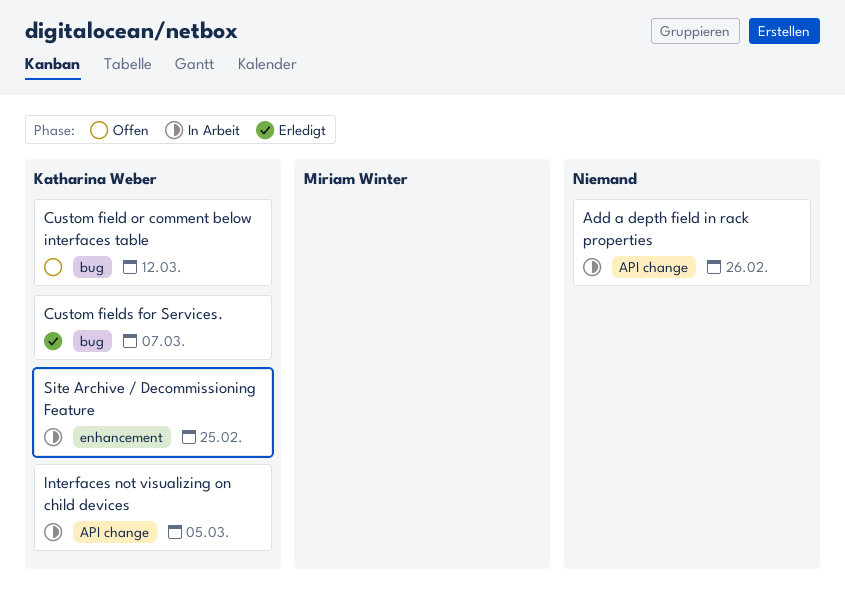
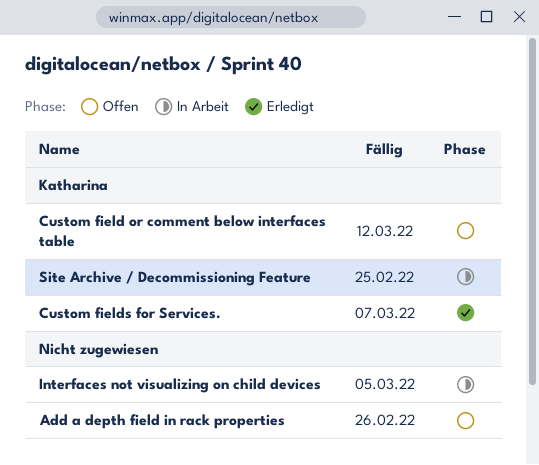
Add a depth field in rack properties, status: In Arbeit -> Offen
Interfaces not visualizing on child devices, owner: Katharina Weber -> none

